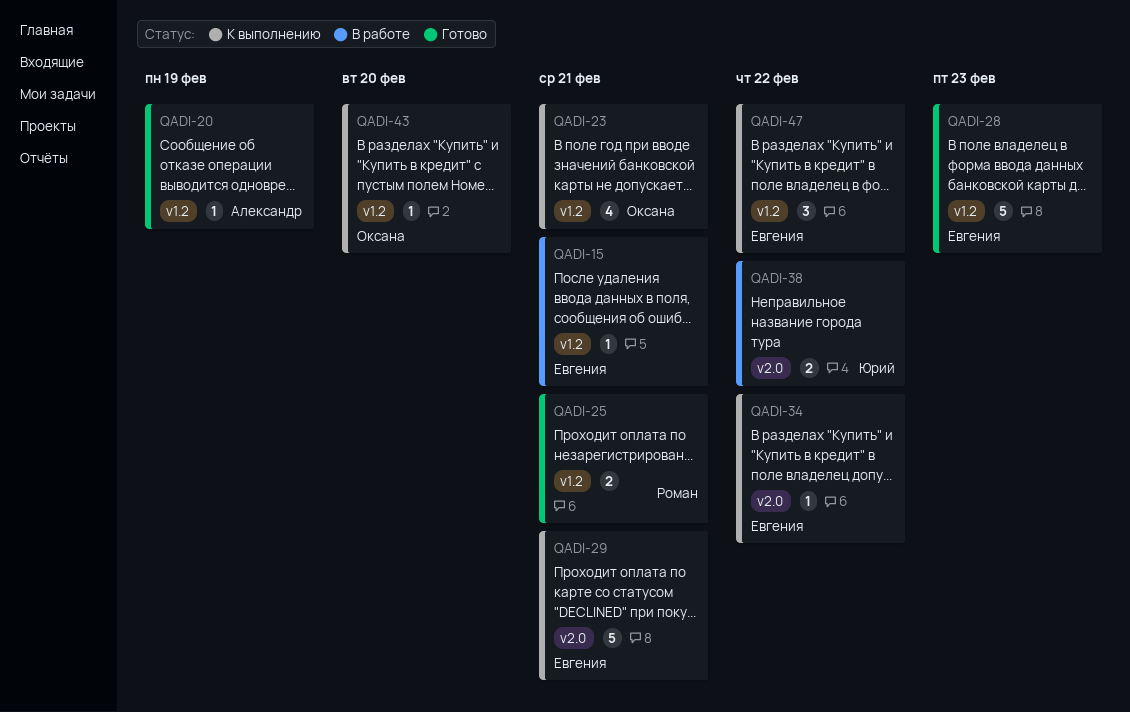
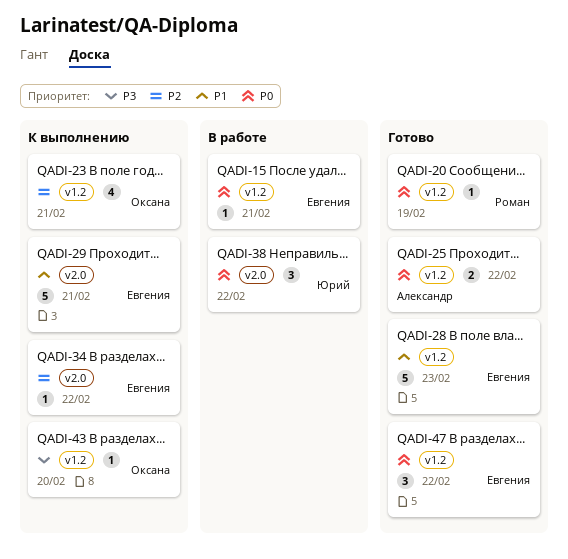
QADI-20, owner: Александр -> Роман
QADI-25, owner: Роман -> Александр
QADI-25, due: Feb 21 -> Feb 22
QADI-38, estimate: 2 -> 3
QADI-47, status: К выполнению -> Готово

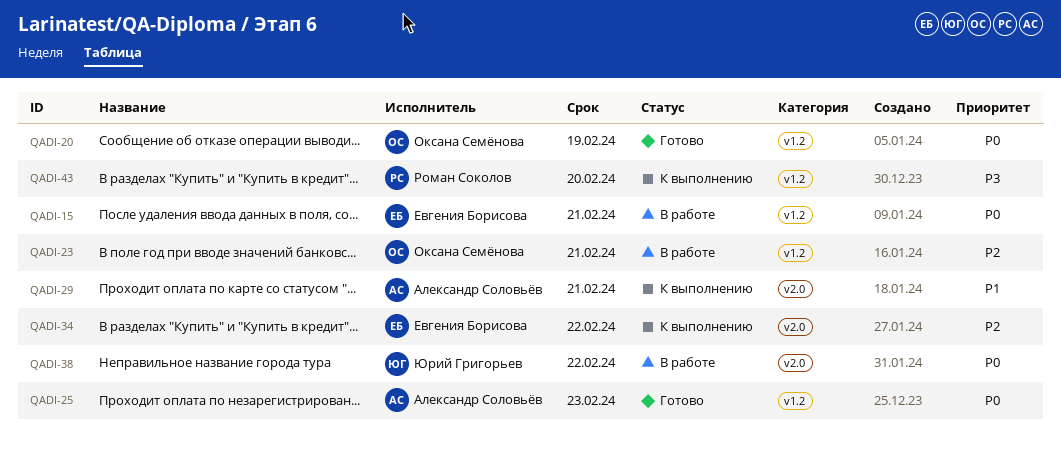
QADI-20, owner: Роман Соколов -> Оксана Семёнова
QADI-23, status: К выполнению -> В работе
QADI-25, due: Feb 22 -> Feb 23
QADI-28: present -> none
QADI-29, owner: Евгения Борисова -> Александр Соловьёв
QADI-43, owner: Оксана Семёнова -> Роман Соколов
QADI-47: present -> none

